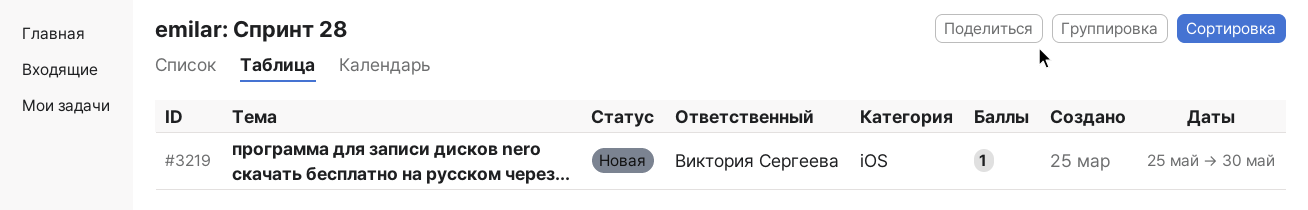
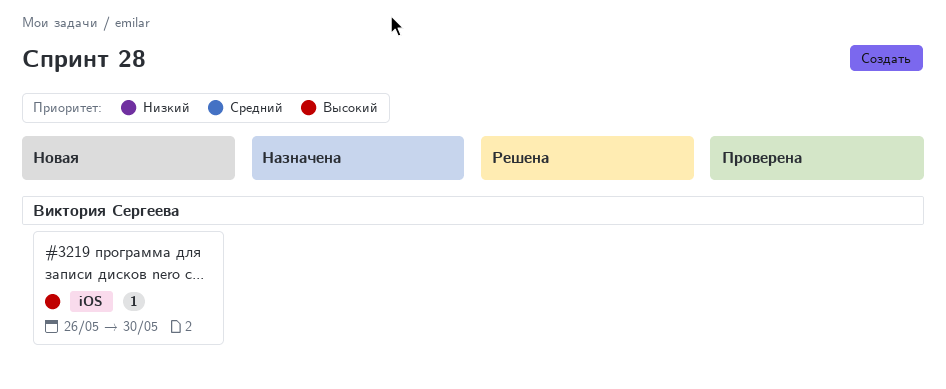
#3219, start: May 25 -> May 26

